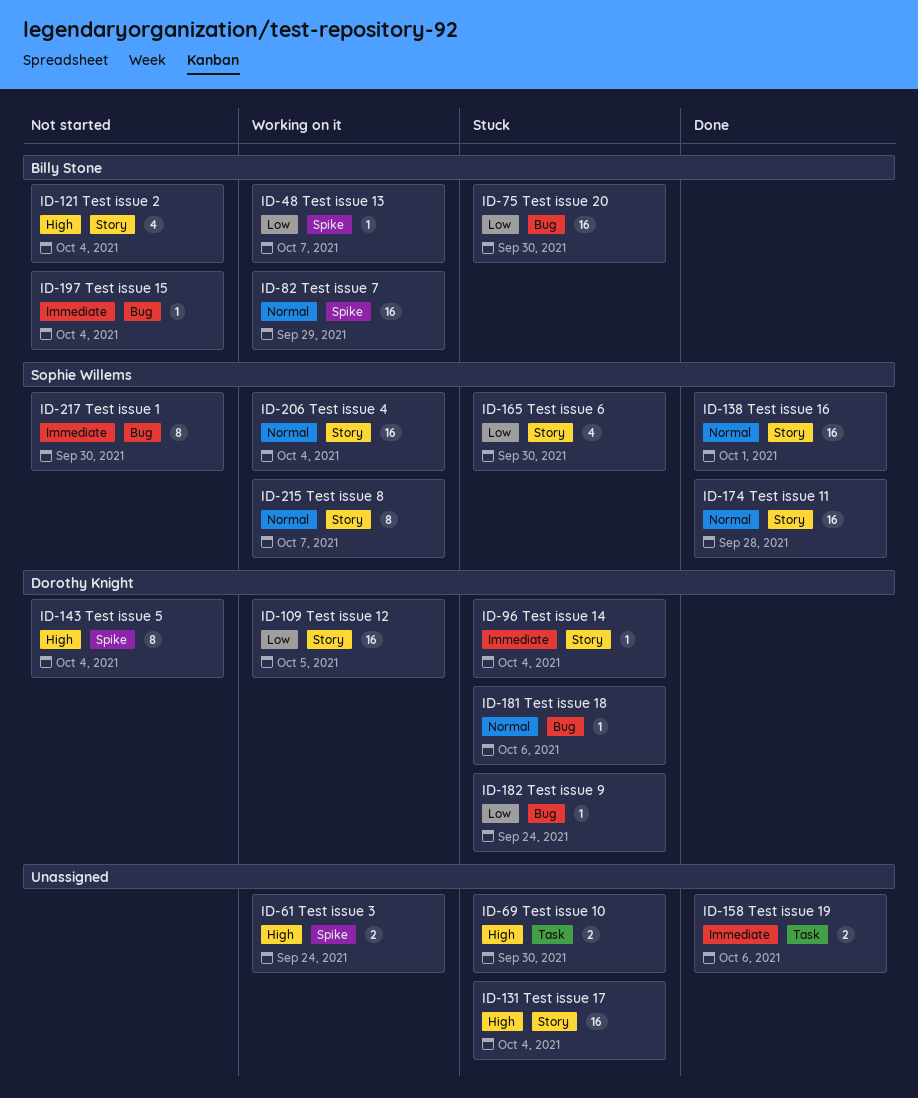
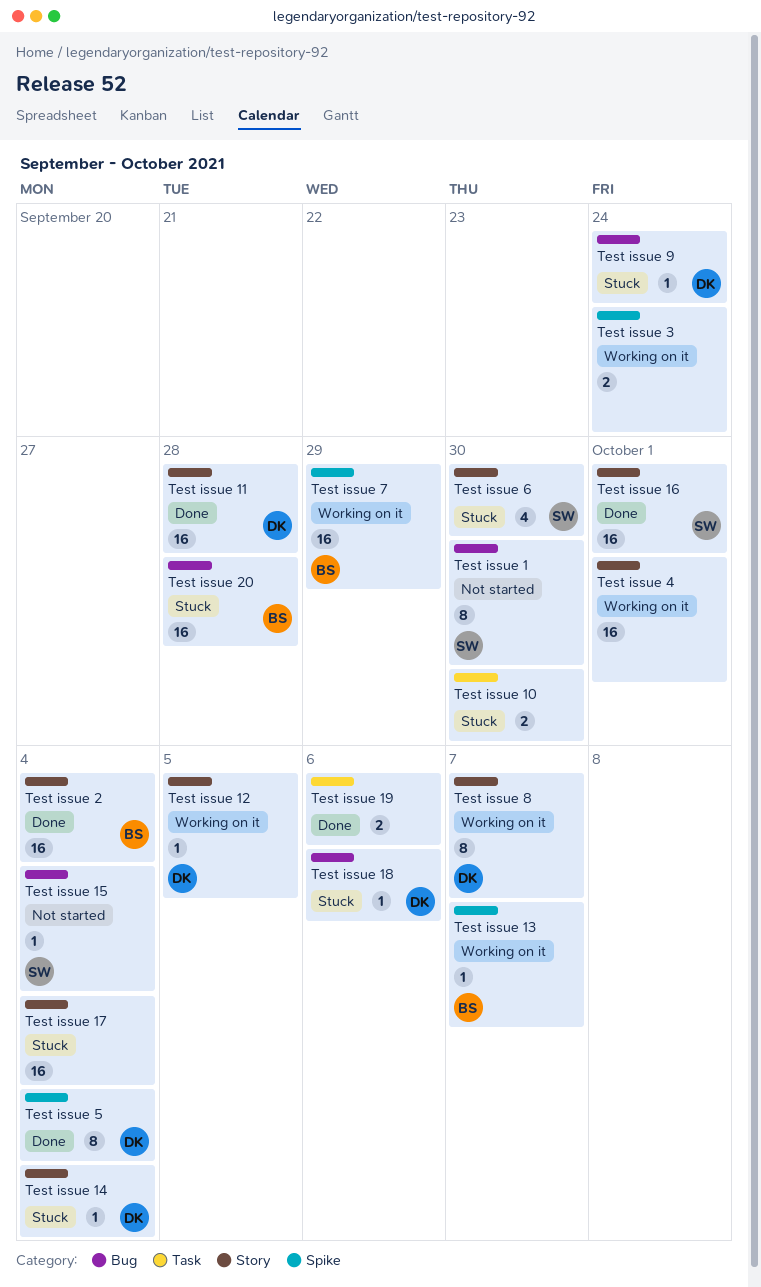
Test issue 11, owner: Sophie Willems -> Dorothy Knight
Test issue 12, estimate: 16 -> 1
Test issue 15, owner: Billy Stone -> Sophie Willems
Test issue 2, status: Not started -> Done
Test issue 2, estimate: 4 -> 16
Test issue 20, due: Sep 30 -> Sep 28
Test issue 4, owner: Sophie Willems -> none
Test issue 4, due: Oct 4 -> Oct 1
Test issue 5, status: Not started -> Done
Test issue 8, owner: Sophie Willems -> Dorothy Knight

